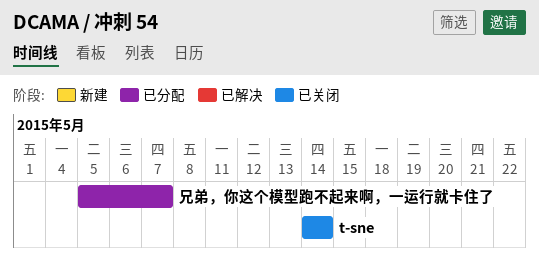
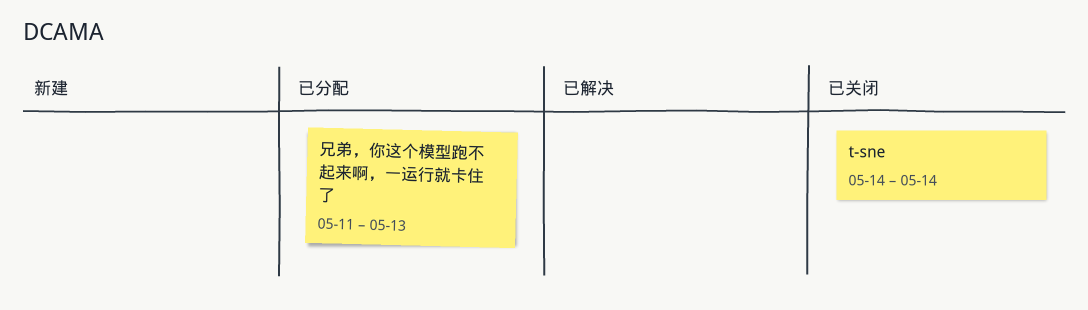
兄弟，你这个模型跑不起来啊，一运行就卡住了, start: May 5 -> May 11
兄弟，你这个模型跑不起来啊，一运行就卡住了, due: May 7 -> May 13

